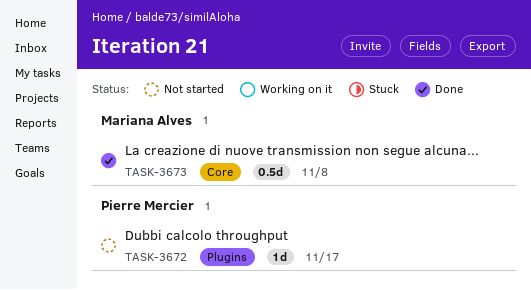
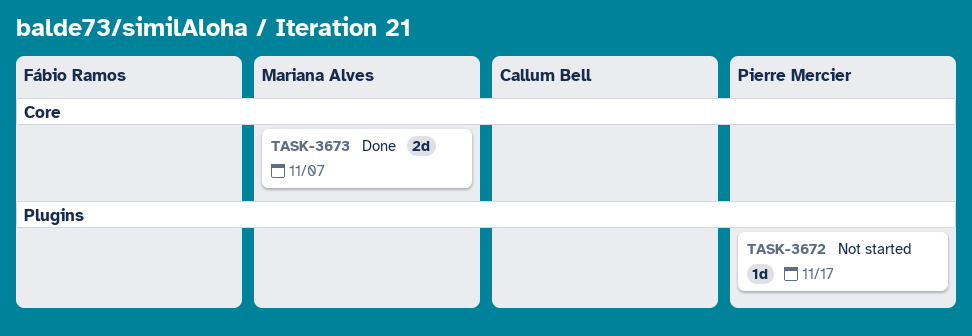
TASK-3673, estimate: 0.5d -> 2d
TASK-3673, due: Nov 8 -> Nov 7

